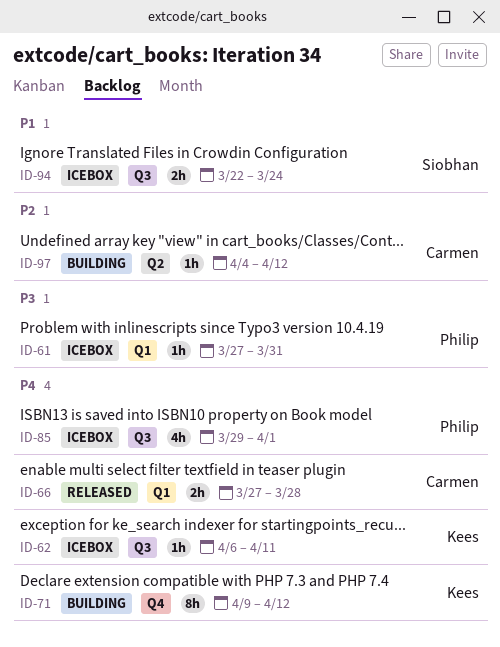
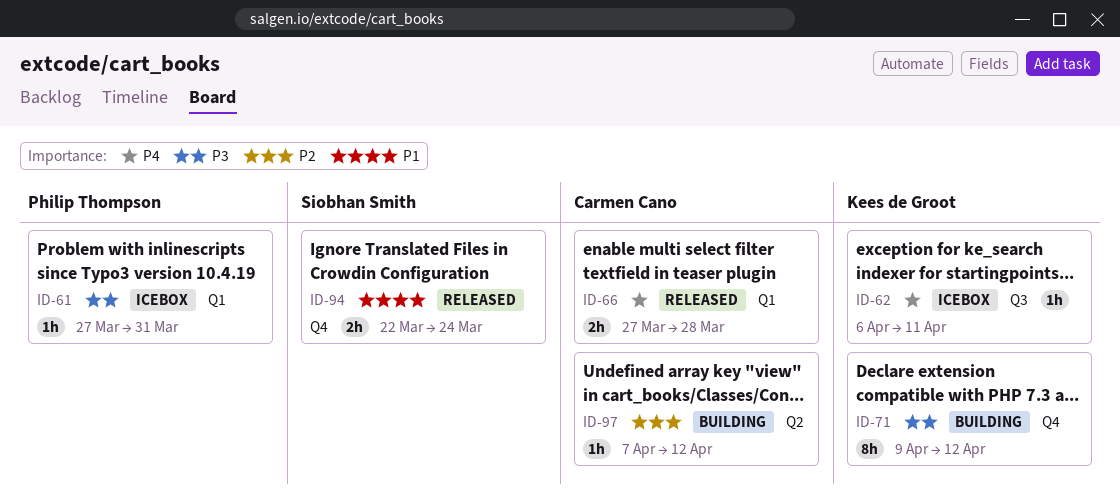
ID-71, priority: P4 -> P3
ID-85: present -> none
ID-94, status: Icebox -> Released
ID-94, label: Q3 -> Q4
ID-97, start: Apr 4 -> Apr 7

